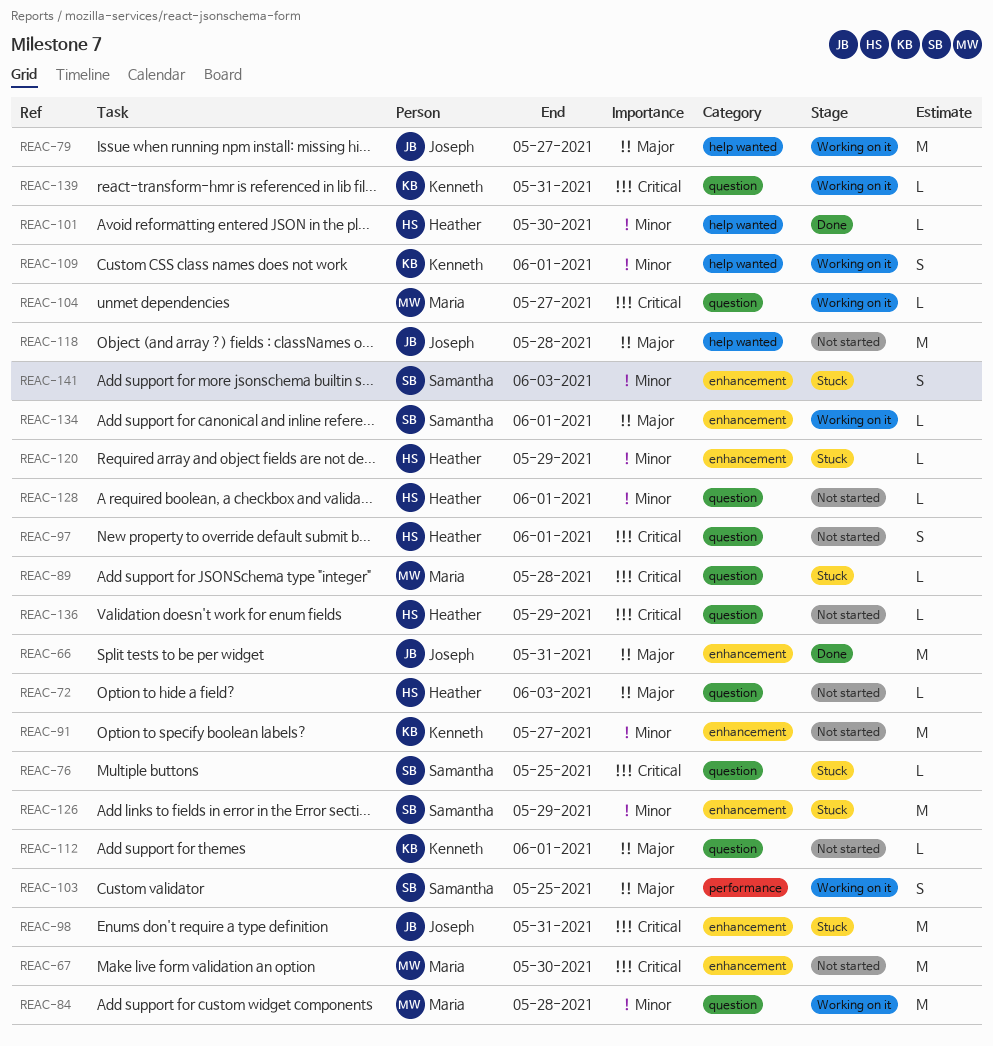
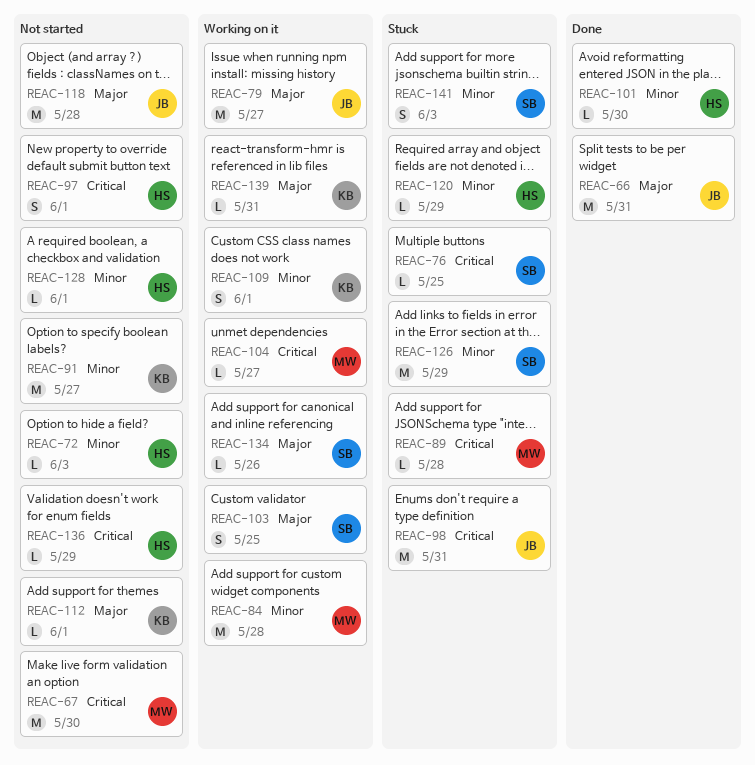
REAC-72, priority: Major -> Minor
REAC-134, due: Jun 1 -> May 26
REAC-139, priority: Critical -> Major

